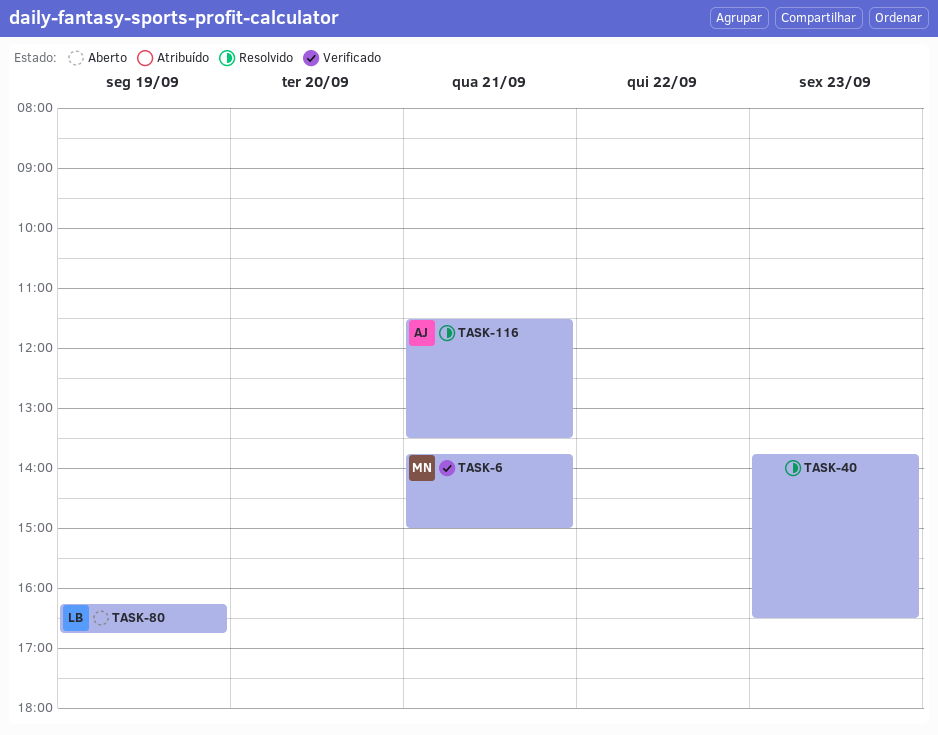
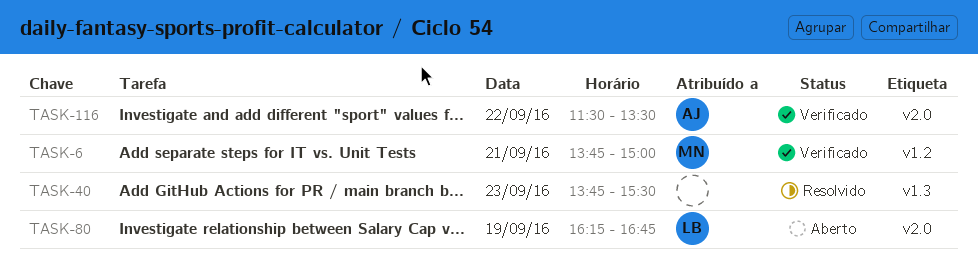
TASK-40, ends: 16:30 -> 15:30
TASK-116, status: Resolvido -> Verificado
TASK-116, day: Sep 21 -> Sep 22

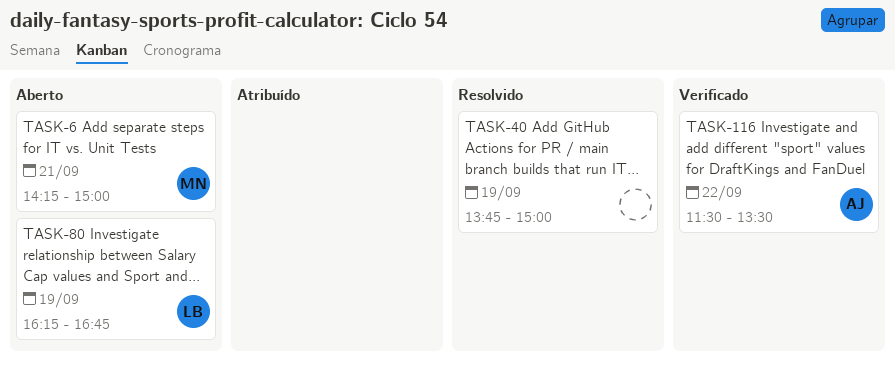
TASK-6, status: Verificado -> Aberto
TASK-6, begins: 13:45 -> 14:15
TASK-40, day: Sep 23 -> Sep 19
TASK-40, ends: 15:30 -> 15:00

